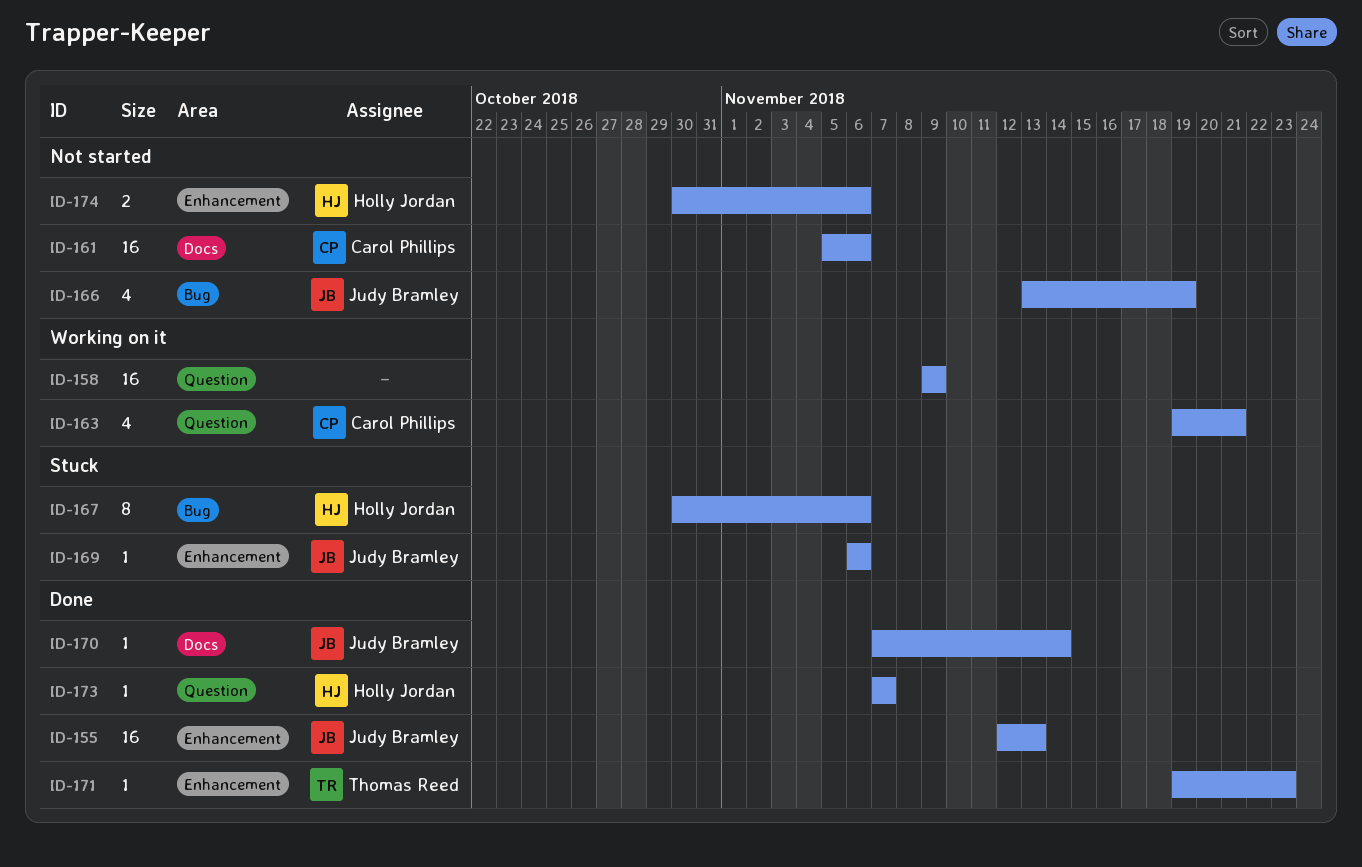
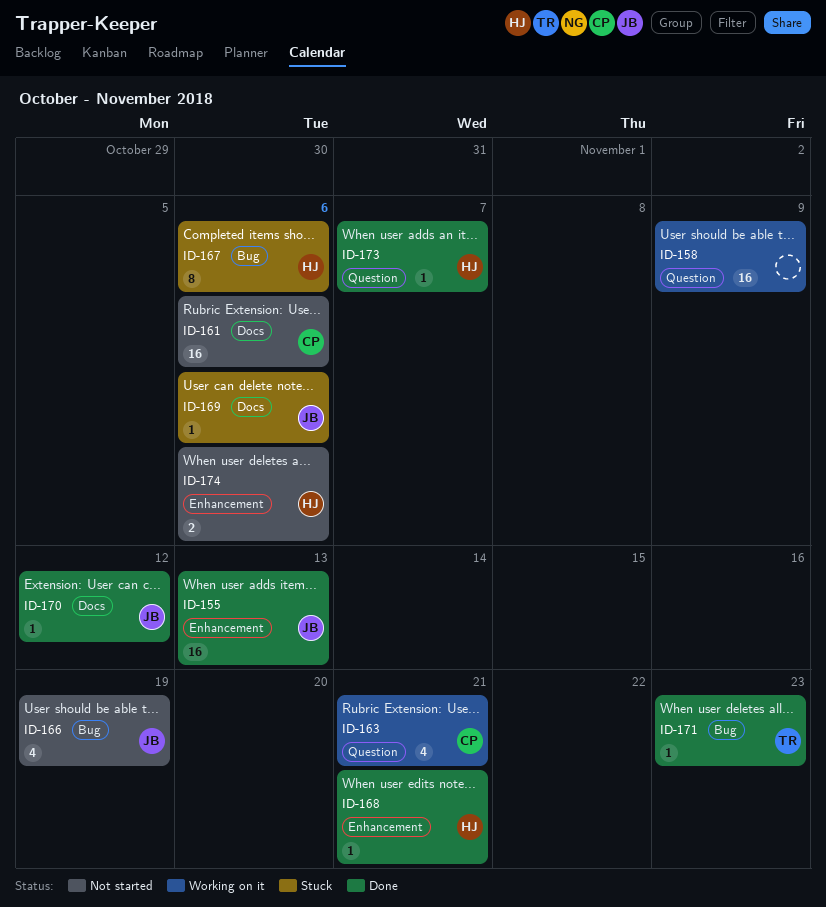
ID-168: none -> present
ID-169, label: Enhancement -> Docs
ID-170, due: Nov 14 -> Nov 12
ID-171, label: Enhancement -> Bug

